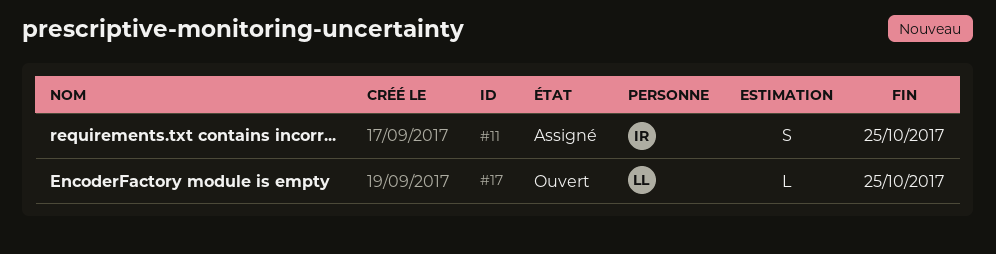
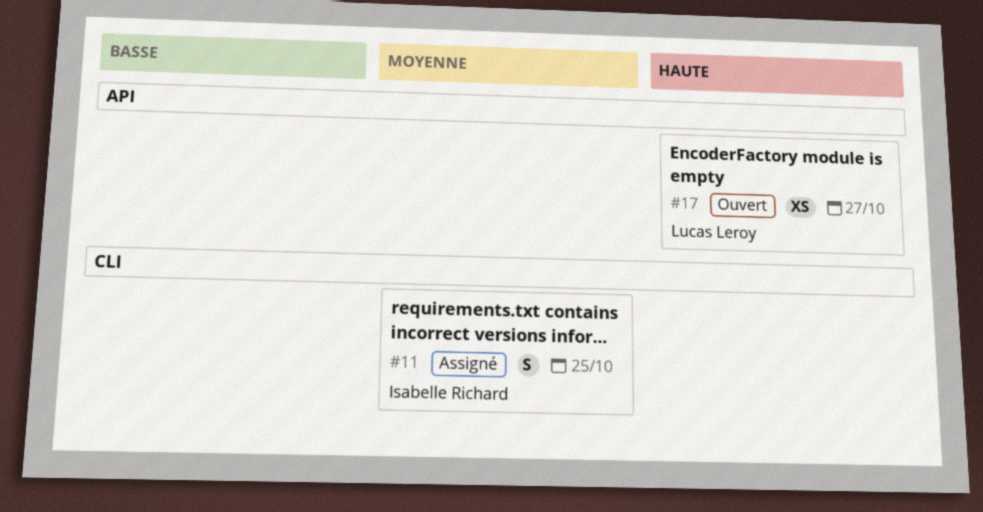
#17, estimate: L -> XS
#17, due: Oct 25 -> Oct 27

